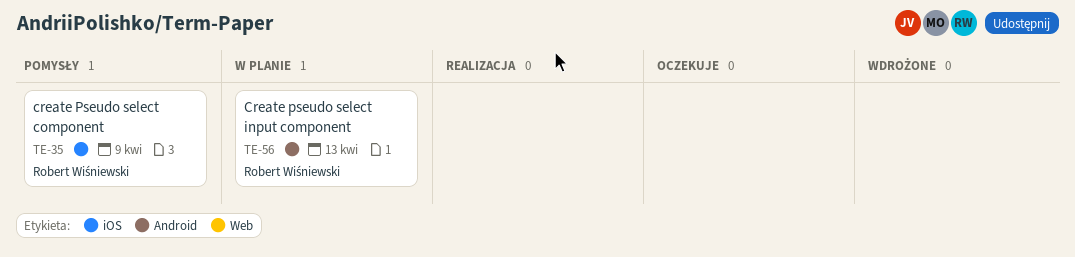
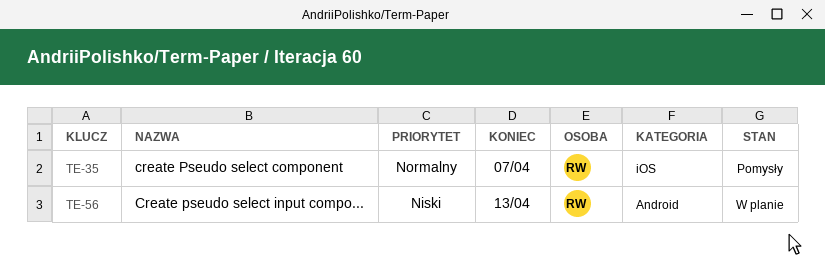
TE-35, due: Apr 9 -> Apr 7

